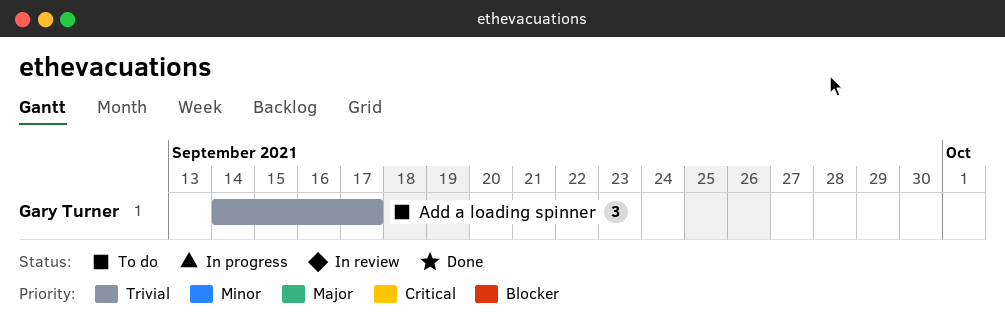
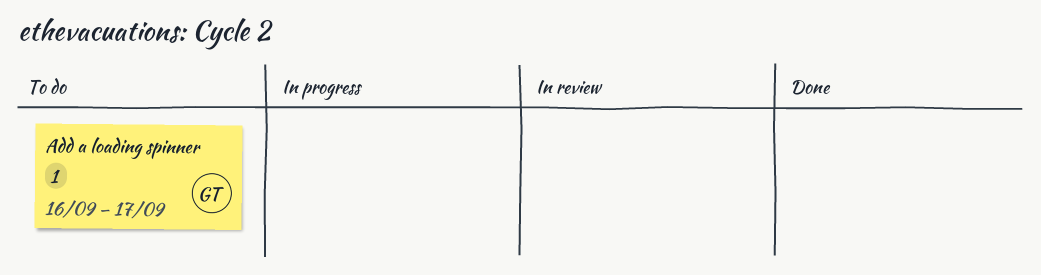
Add a loading spinner, estimate: 3 -> 1
Add a loading spinner, start: Sep 14 -> Sep 16

